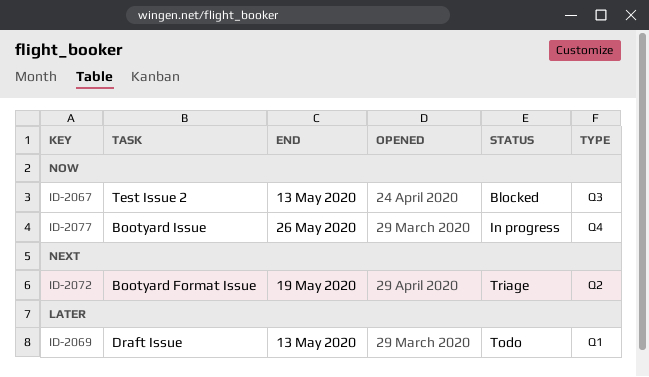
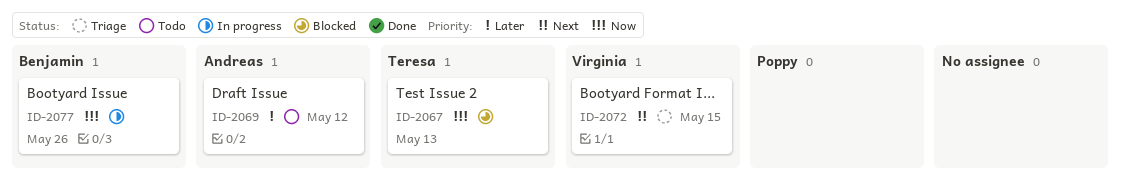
ID-2069, due: May 13 -> May 12
ID-2072, due: May 19 -> May 15

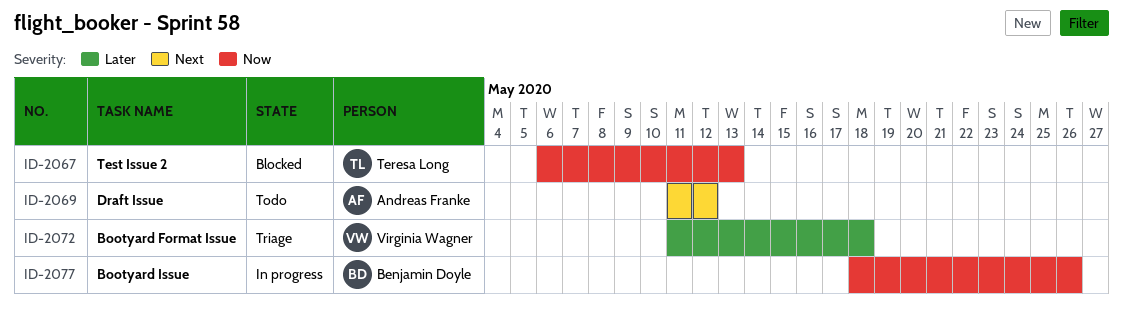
ID-2069, priority: Later -> Next
ID-2072, priority: Next -> Later
ID-2072, due: May 15 -> May 18

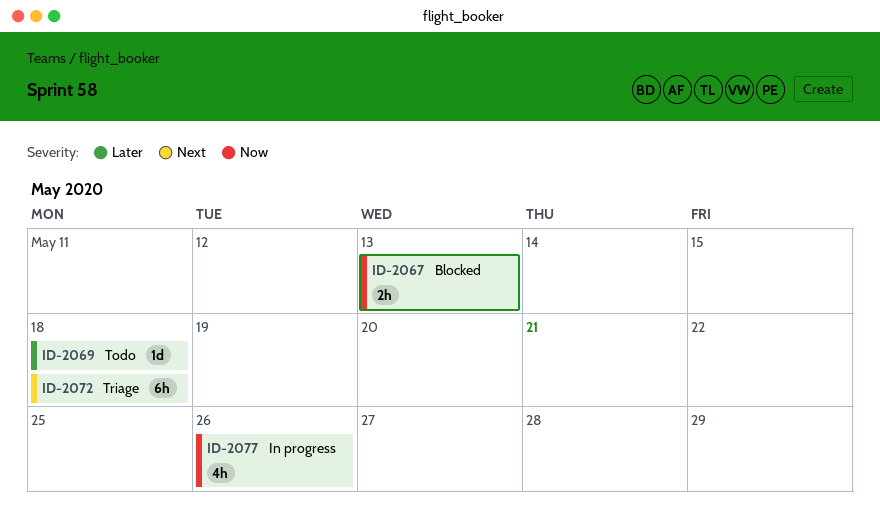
ID-2069, priority: Next -> Later
ID-2069, due: May 12 -> May 18
ID-2072, priority: Later -> Next

